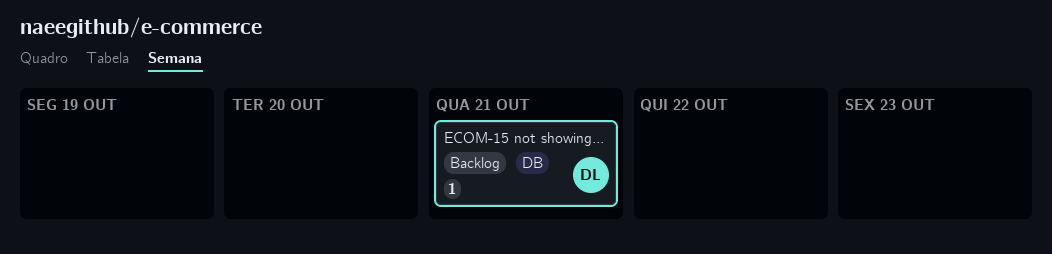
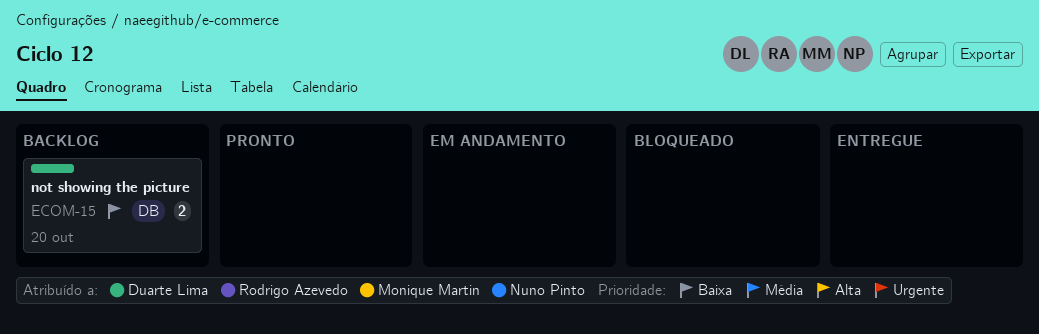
ECOM-15, estimate: 1 -> 2
ECOM-15, due: Oct 21 -> Oct 20

